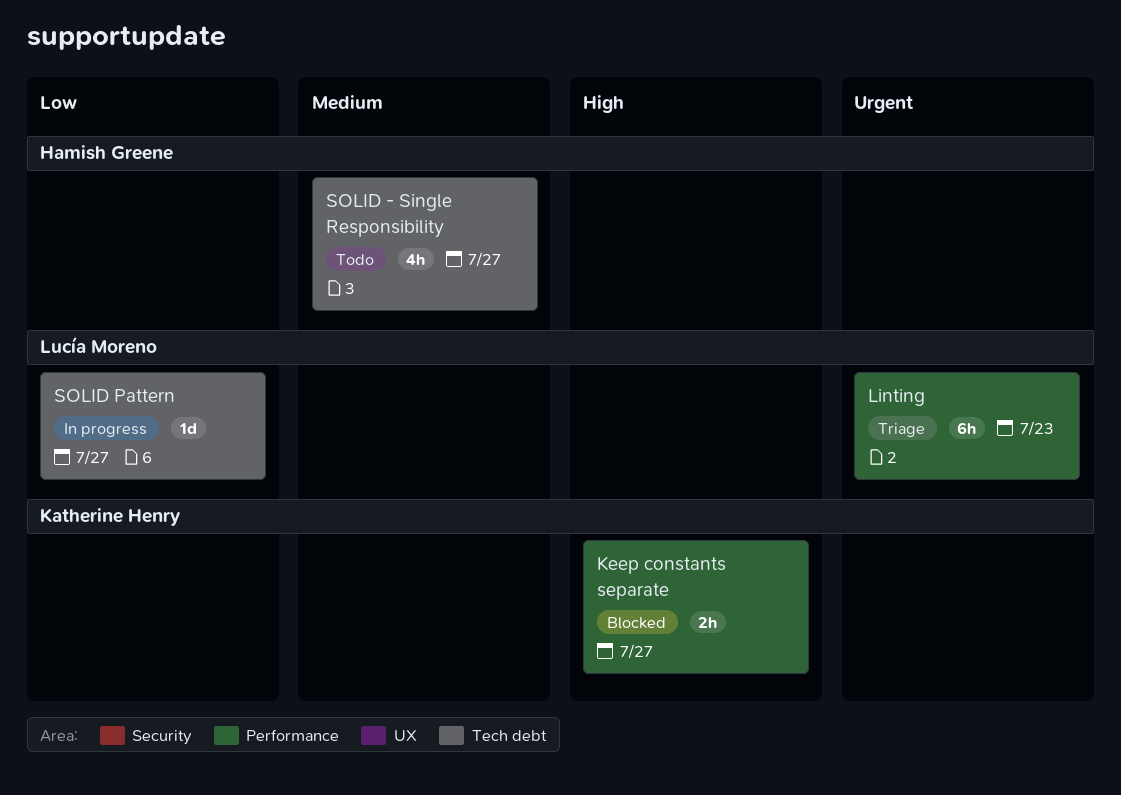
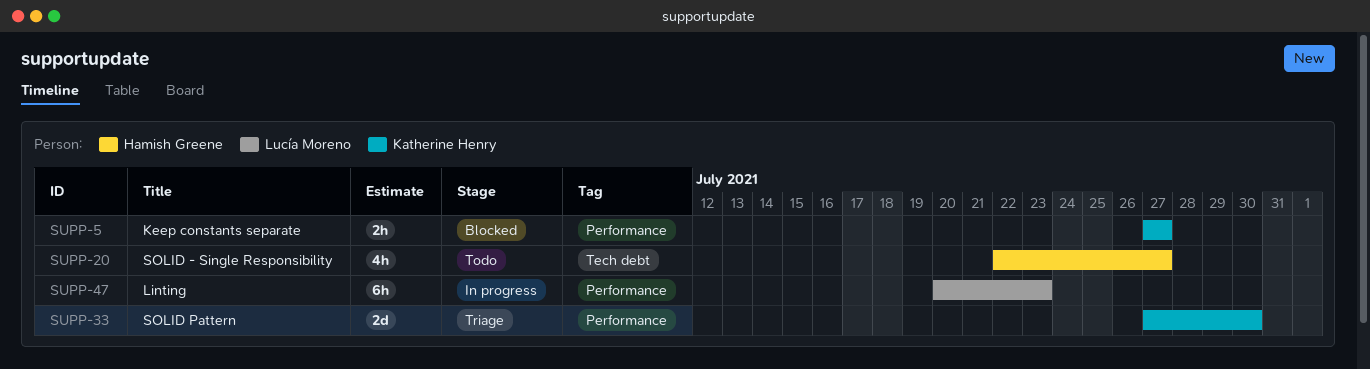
Linting, status: Triage -> In progress
SOLID Pattern, status: In progress -> Triage
SOLID Pattern, owner: Lucía Moreno -> Katherine Henry
SOLID Pattern, label: Tech debt -> Performance
SOLID Pattern, estimate: 1d -> 2d
SOLID Pattern, due: Jul 27 -> Jul 30

